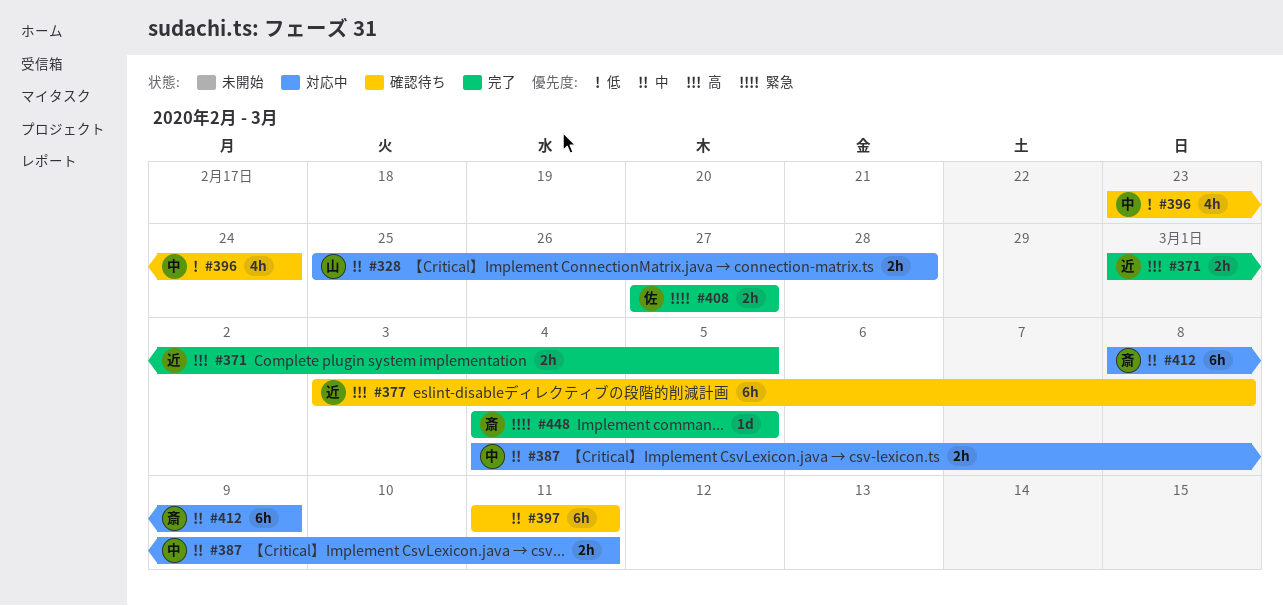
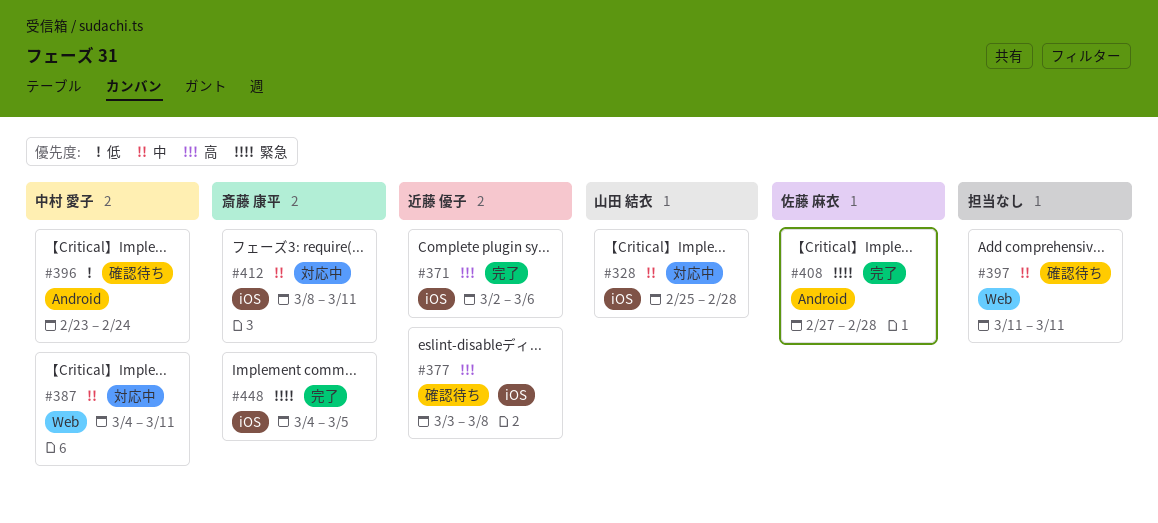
#371, start: Mar 1 -> Mar 2
#371, due: Mar 5 -> Mar 6
#408, due: Feb 27 -> Feb 28
#412, due: Mar 9 -> Mar 11

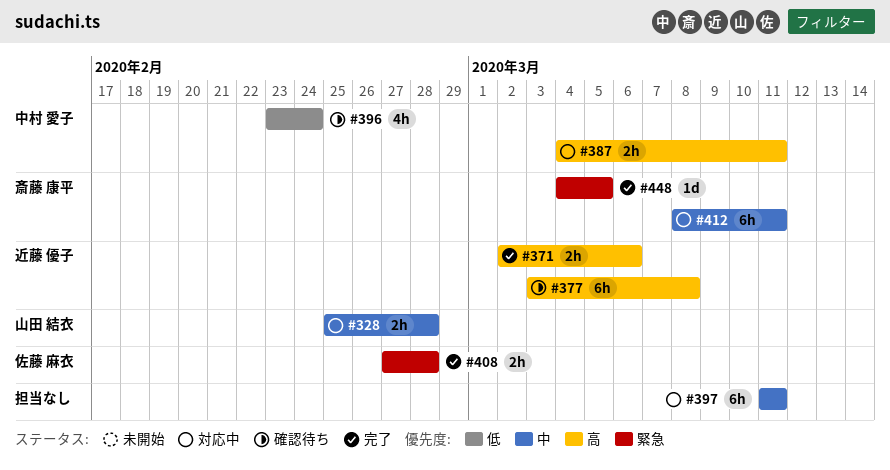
#387, priority: 中 -> 高
#397, status: 確認待ち -> 対応中

